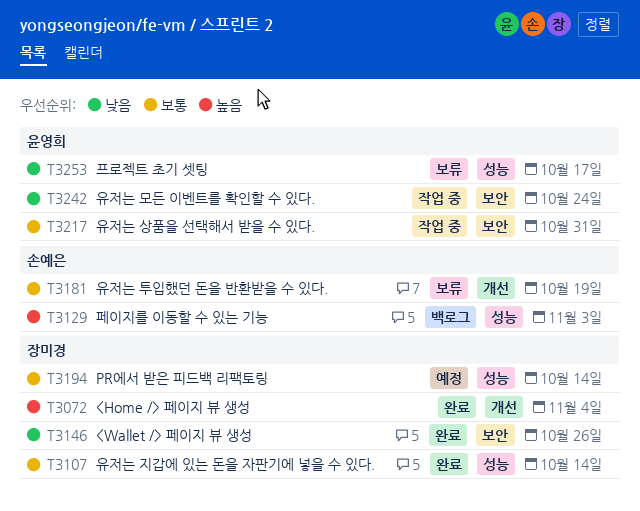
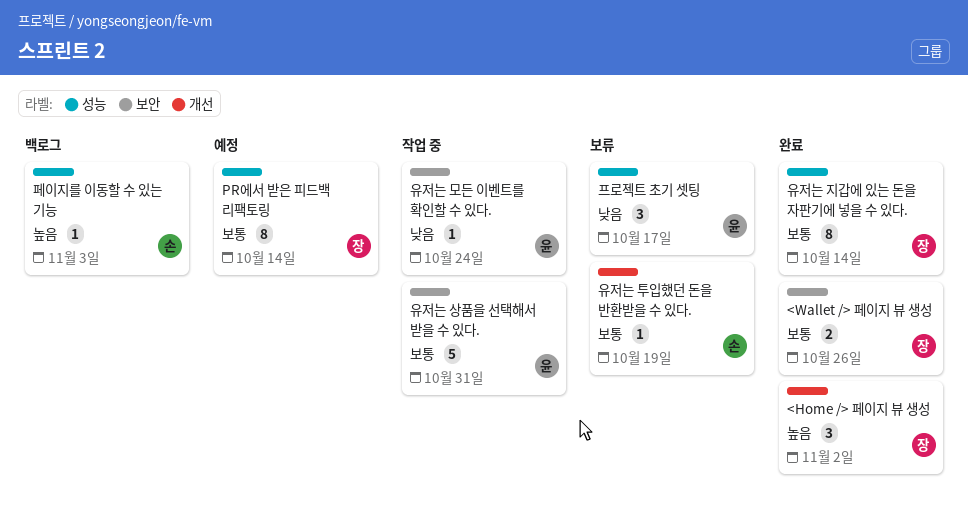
<Home /> 페이지 뷰 생성, due: Nov 4 -> Nov 2
<Wallet /> 페이지 뷰 생성, priority: 낮음 -> 보통

